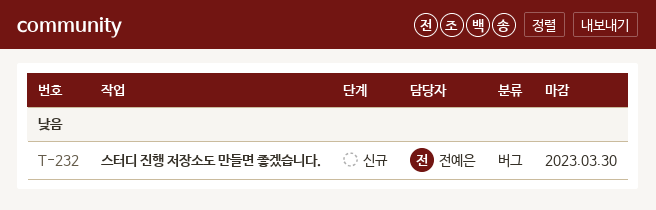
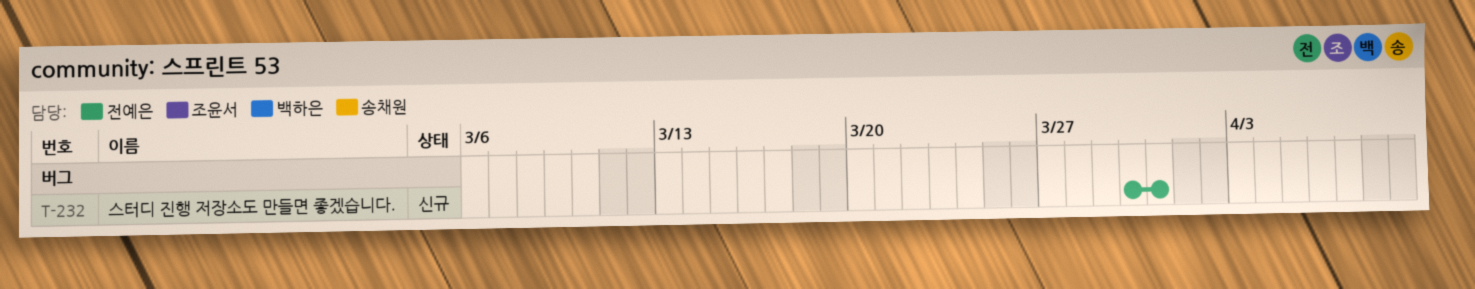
T-232, due: Mar 30 -> Mar 31

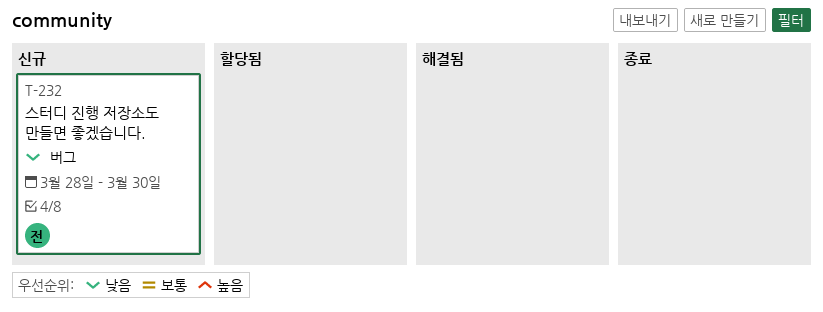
T-232, start: Mar 30 -> Mar 28
T-232, due: Mar 31 -> Mar 30

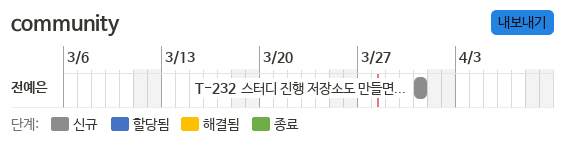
T-232, start: Mar 28 -> Mar 31
T-232, due: Mar 30 -> Mar 31

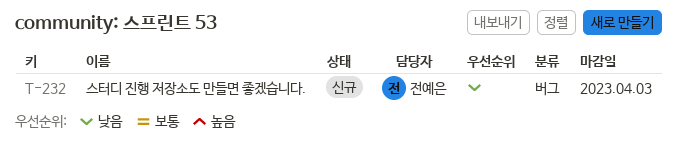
T-232, due: Mar 31 -> Apr 3

